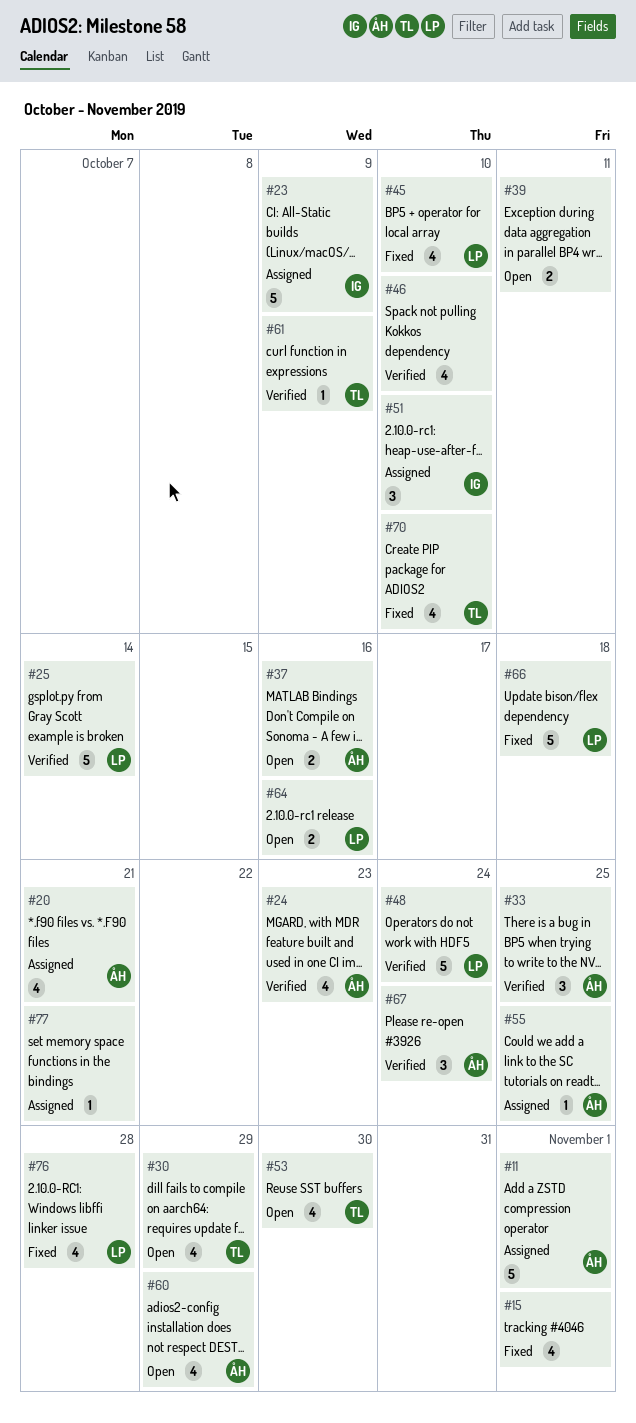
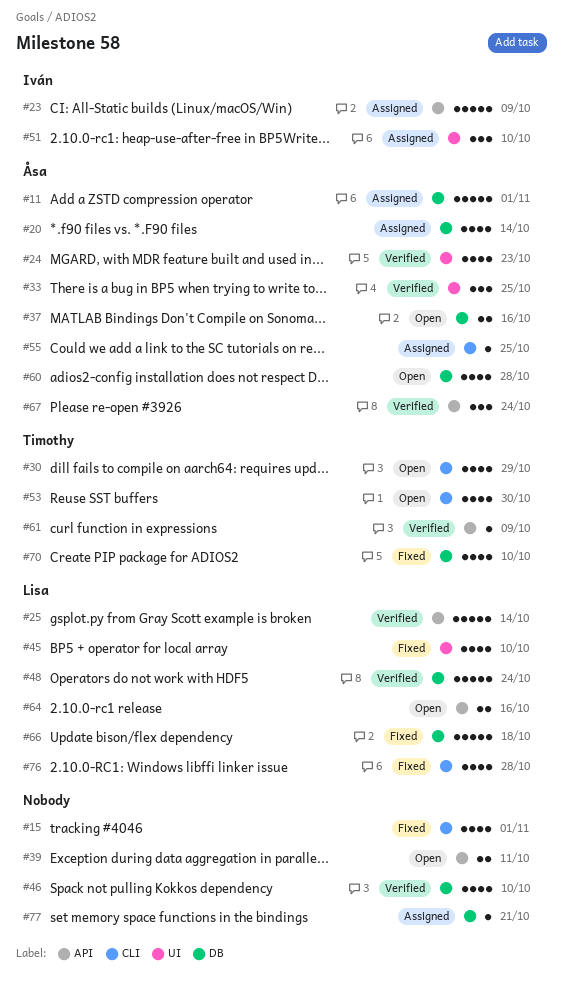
#20, due: Oct 21 -> Oct 14
#60, due: Oct 29 -> Oct 28

